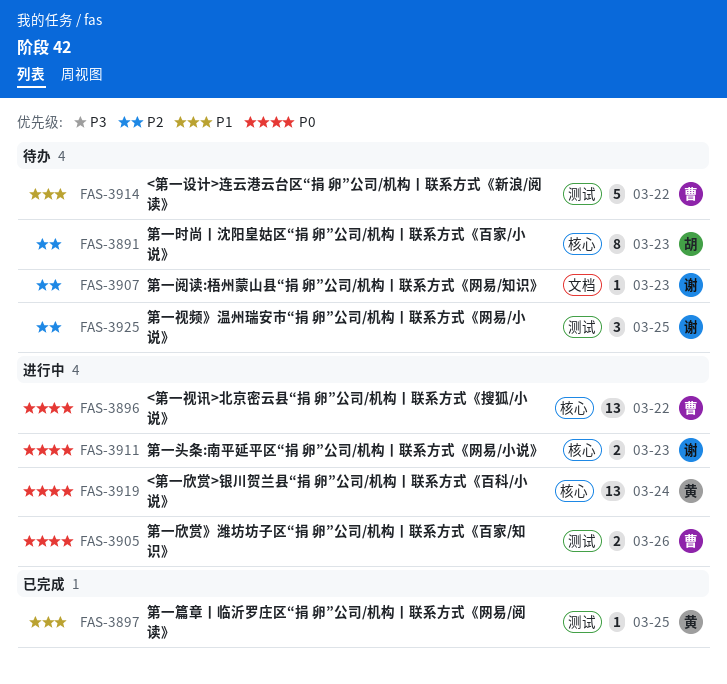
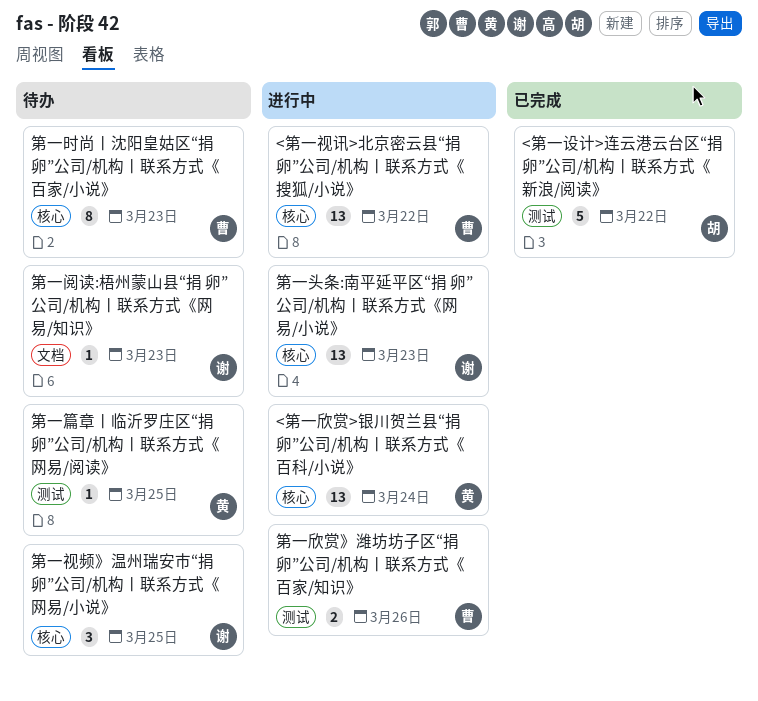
<第一设计>连云港云台区“捐 卵”公司/机构丨联系方式《新浪/阅读》, status: 待办 -> 已完成
<第一设计>连云港云台区“捐 卵”公司/机构丨联系方式《新浪/阅读》, owner: 曹 -> 胡
第一头条:南平延平区“捐 卵”公司/机构丨联系方式《网易/小说》, estimate: 2 -> 13
第一时尚丨沈阳皇姑区“捐 卵”公司/机构丨联系方式《百家/小说》, owner: 胡 -> 曹
第一篇章丨临沂罗庄区“捐 卵”公司/机构丨联系方式《网易/阅读》, status: 已完成 -> 待办
第一视频》温州瑞安市“捐 卵”公司/机构丨联系方式《网易/小说》, label: 测试 -> 核心

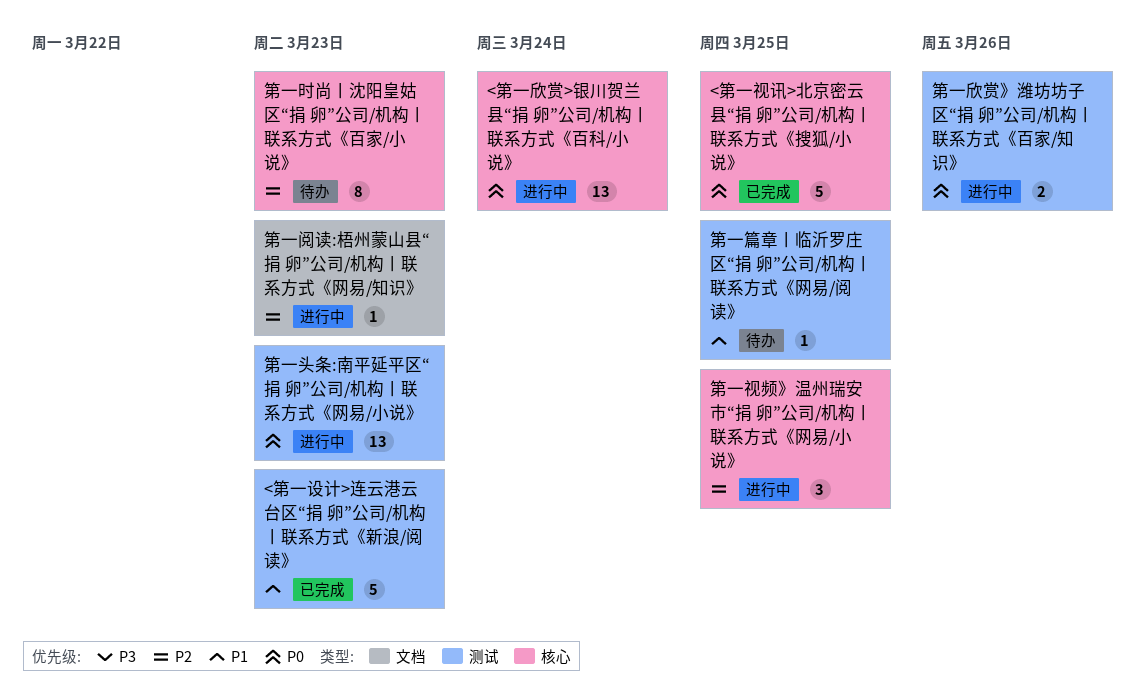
<第一视讯>北京密云县“捐 卵”公司/机构丨联系方式《搜狐/小说》, status: 进行中 -> 已完成
<第一视讯>北京密云县“捐 卵”公司/机构丨联系方式《搜狐/小说》, estimate: 13 -> 5
<第一视讯>北京密云县“捐 卵”公司/机构丨联系方式《搜狐/小说》, due: Mar 22 -> Mar 25
<第一设计>连云港云台区“捐 卵”公司/机构丨联系方式《新浪/阅读》, due: Mar 22 -> Mar 23
第一头条:南平延平区“捐 卵”公司/机构丨联系方式《网易/小说》, label: 核心 -> 测试
第一视频》温州瑞安市“捐 卵”公司/机构丨联系方式《网易/小说》, status: 待办 -> 进行中
第一阅读:梧州蒙山县“捐 卵”公司/机构丨联系方式《网易/知识》, status: 待办 -> 进行中

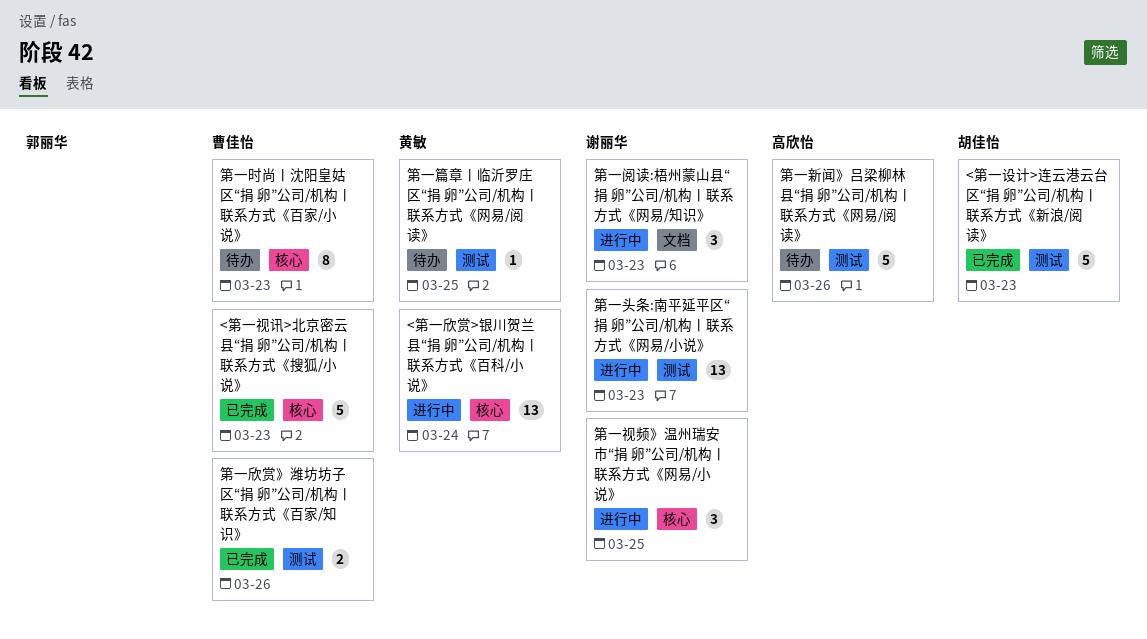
<第一视讯>北京密云县“捐 卵”公司/机构丨联系方式《搜狐/小说》, due: Mar 25 -> Mar 23
第一新闻》吕梁柳林县“捐 卵”公司/机构丨联系方式《网易/阅读》: none -> present
第一欣赏》潍坊坊子区“捐 卵”公司/机构丨联系方式《百家/知识》, status: 进行中 -> 已完成
第一阅读:梧州蒙山县“捐 卵”公司/机构丨联系方式《网易/知识》, estimate: 1 -> 3

